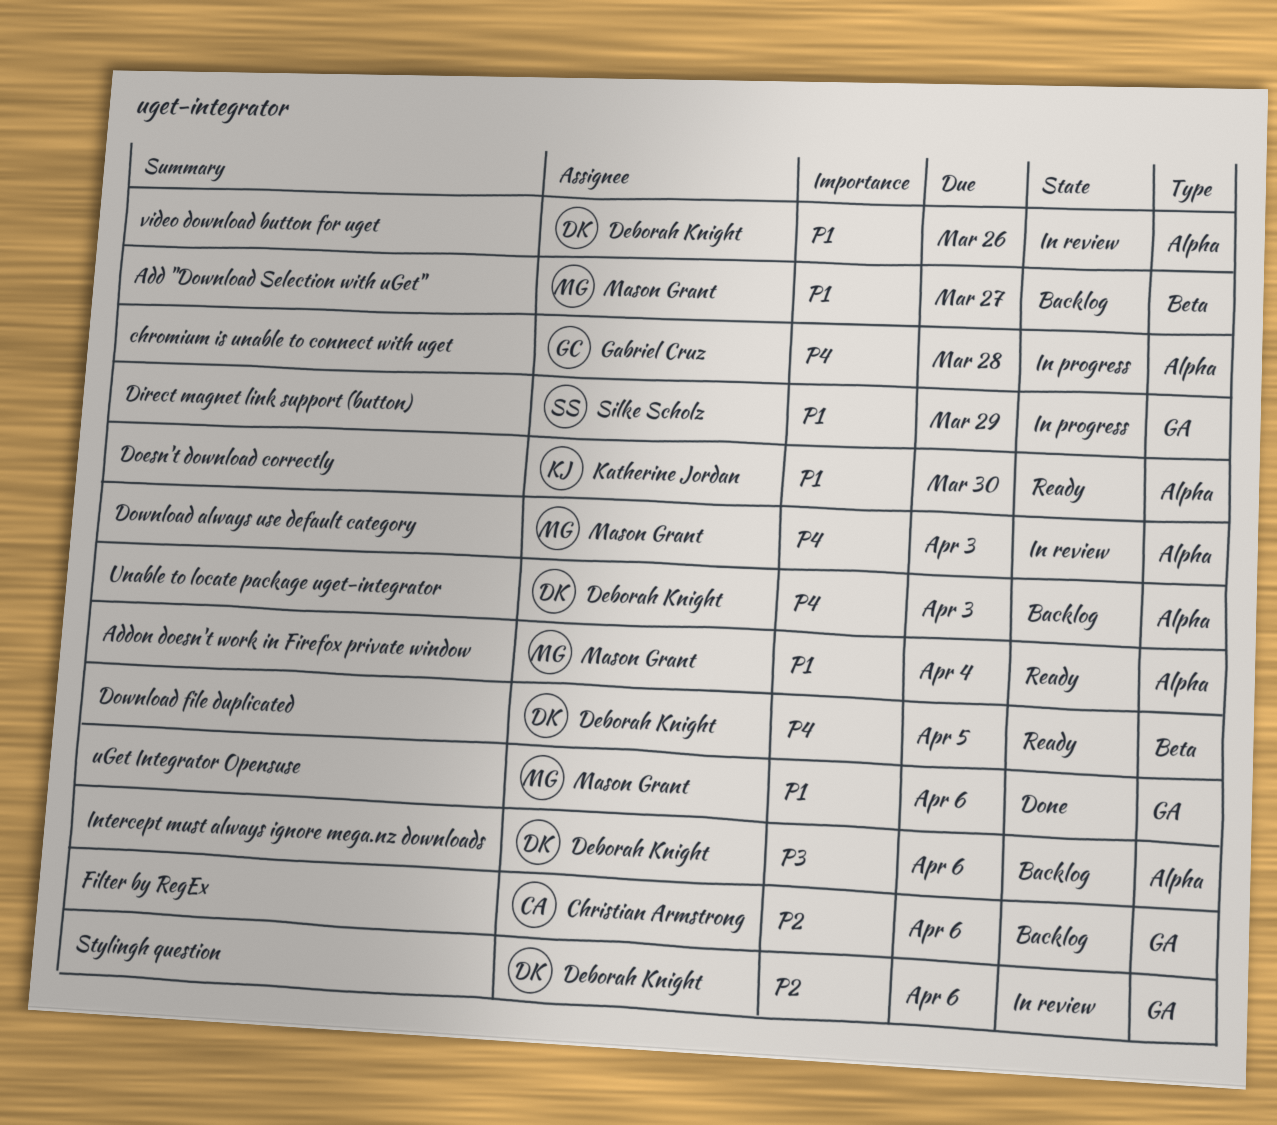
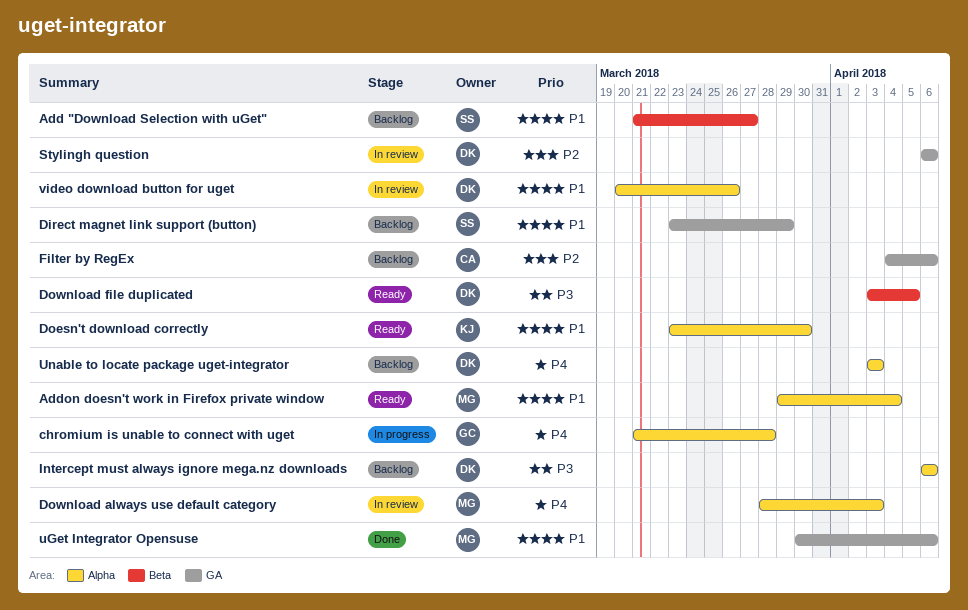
Add "Download Selection with uGet", owner: Mason Grant -> Silke Scholz
Direct magnet link support (button), status: In progress -> Backlog
Download file duplicated, priority: P4 -> P3

